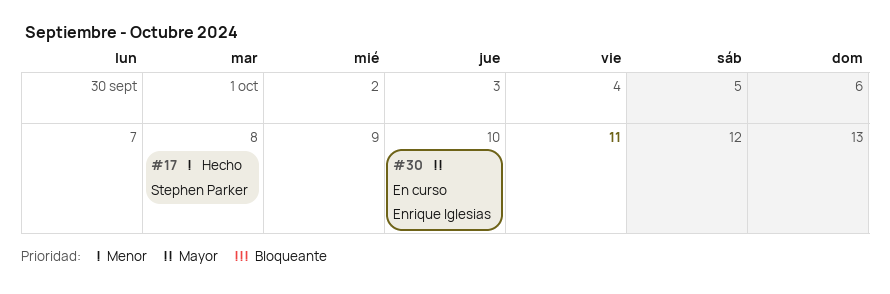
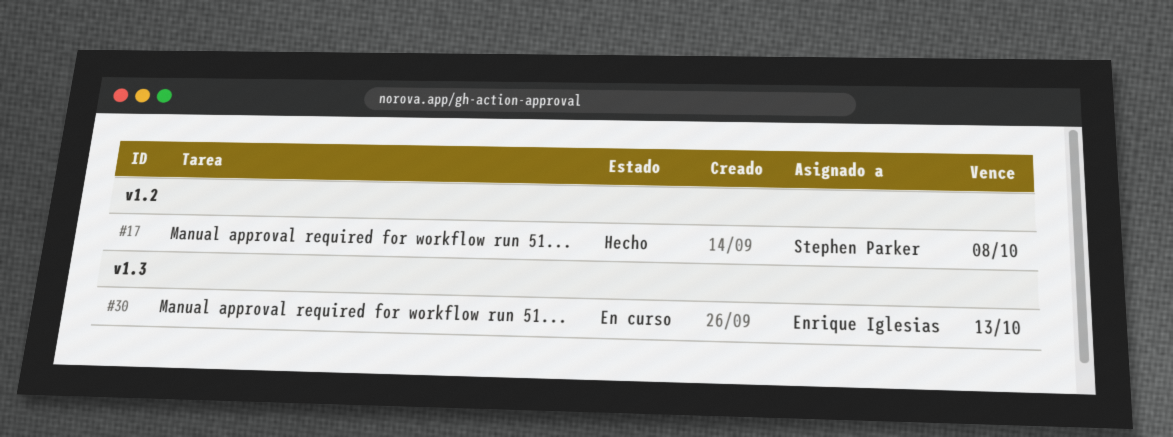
#30, due: Oct 10 -> Oct 13

